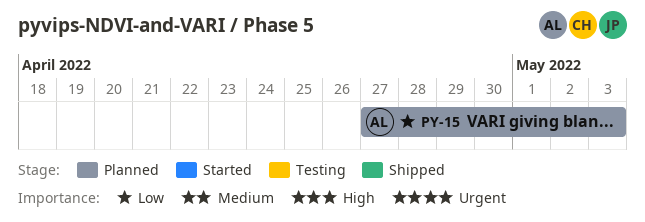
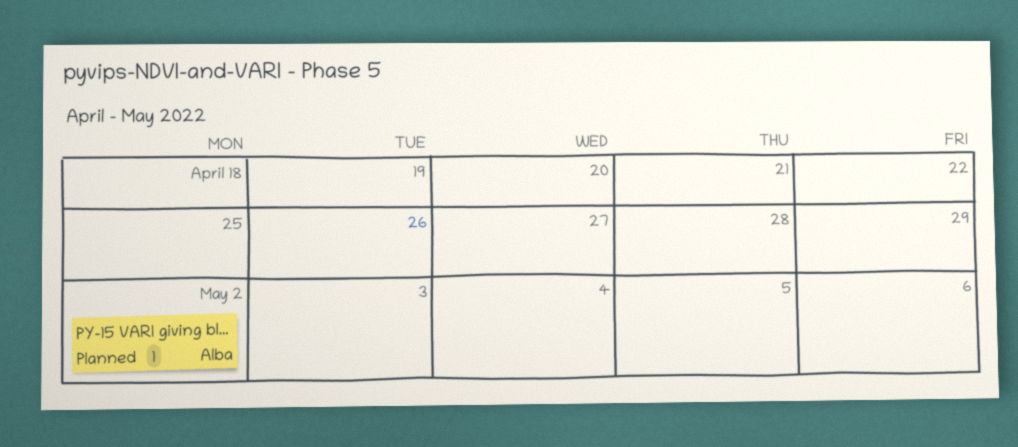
PY-15, due: May 3 -> May 2

